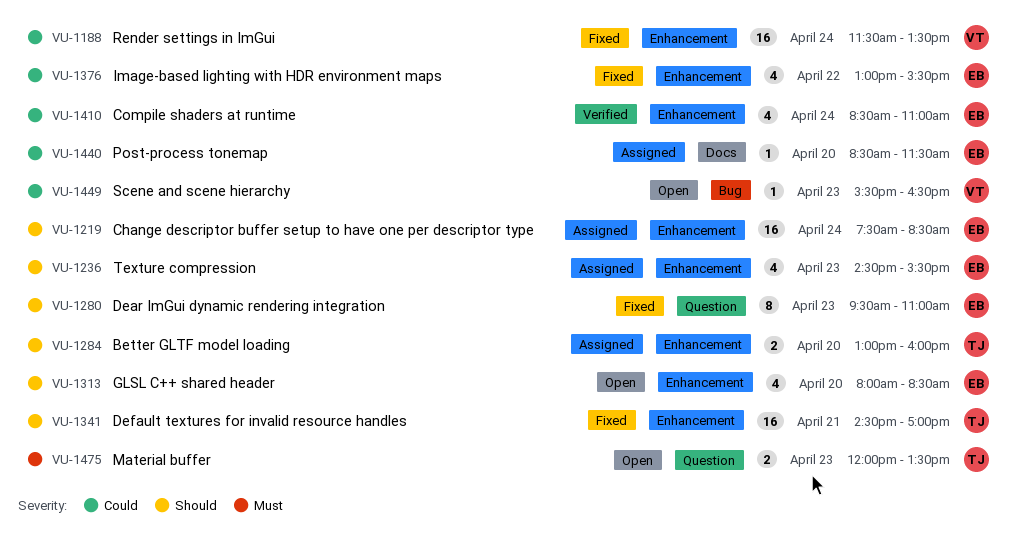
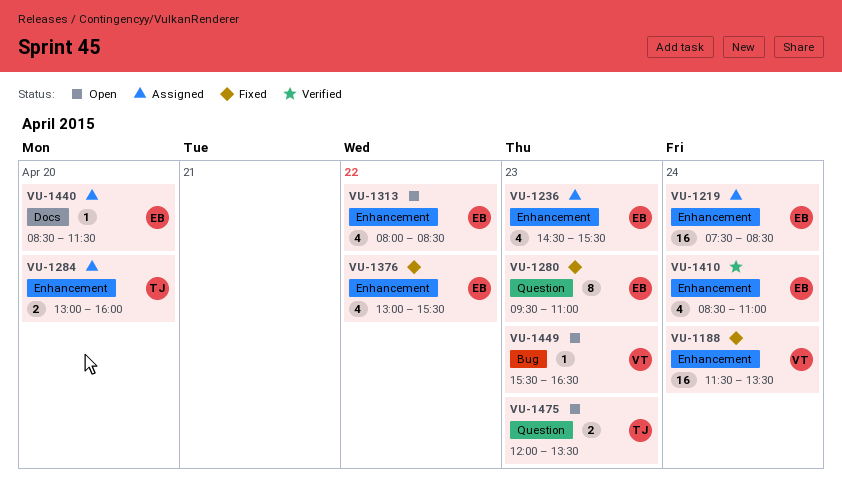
VU-1313, day: Apr 20 -> Apr 22
VU-1341: present -> none

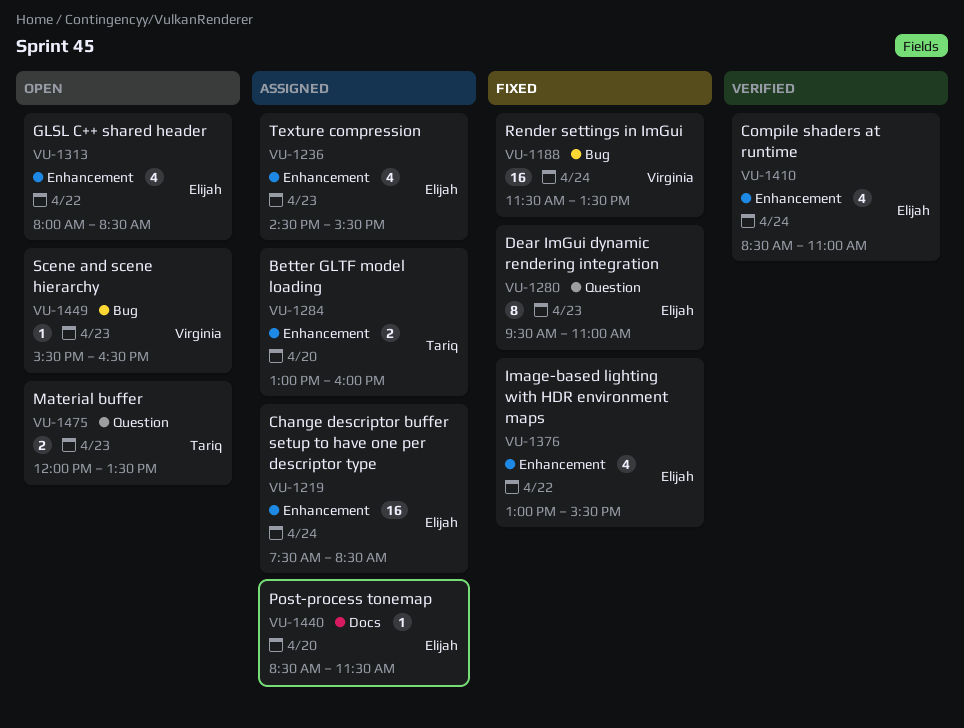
VU-1188, label: Enhancement -> Bug

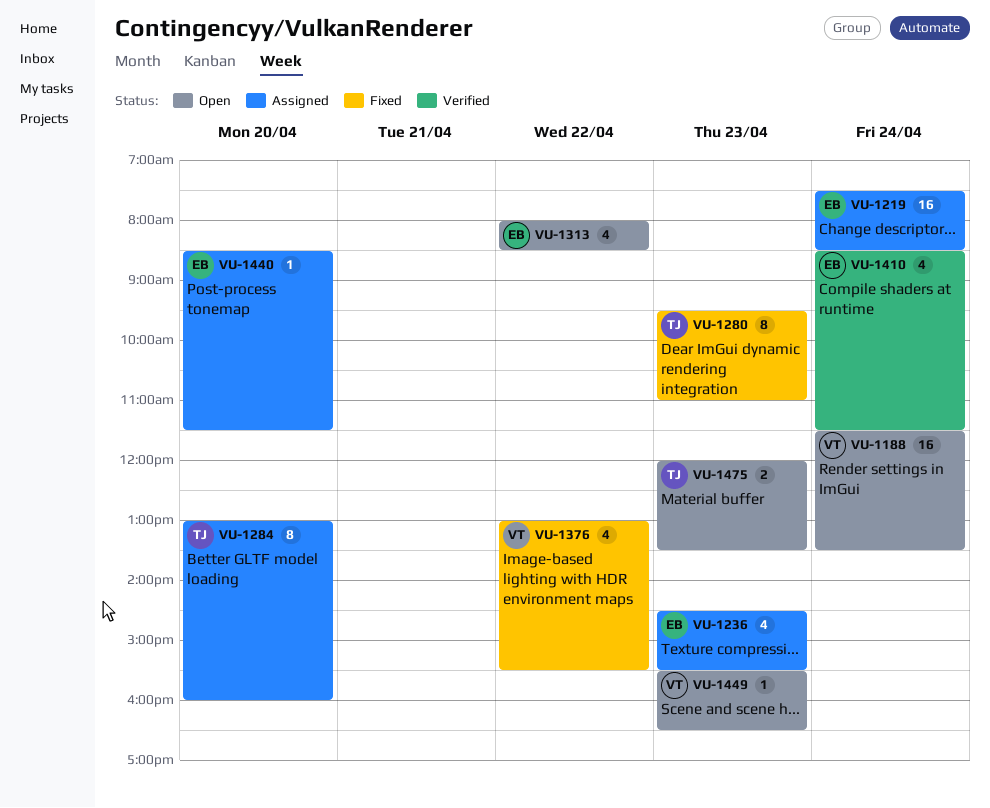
VU-1188, status: Fixed -> Open
VU-1280, owner: Elijah -> Tariq
VU-1284, estimate: 2 -> 8
VU-1376, owner: Elijah -> Virginia
VU-1410, ends: 11:00 -> 11:30

